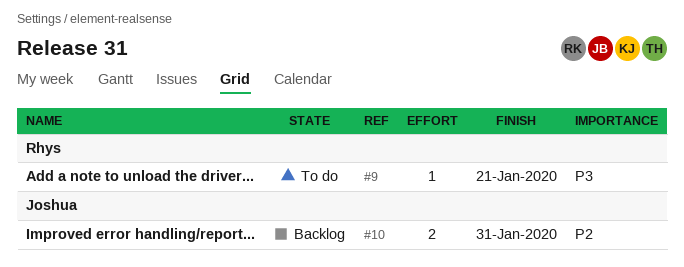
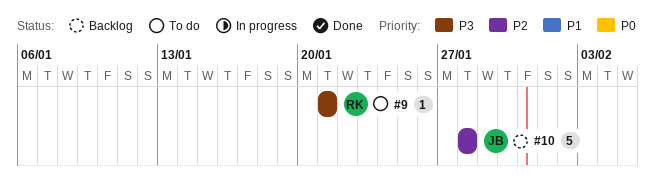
#10, estimate: 2 -> 5
#10, due: Jan 31 -> Jan 28

